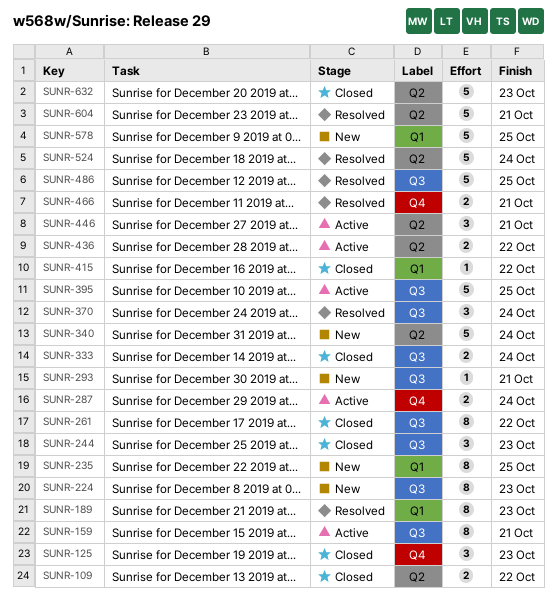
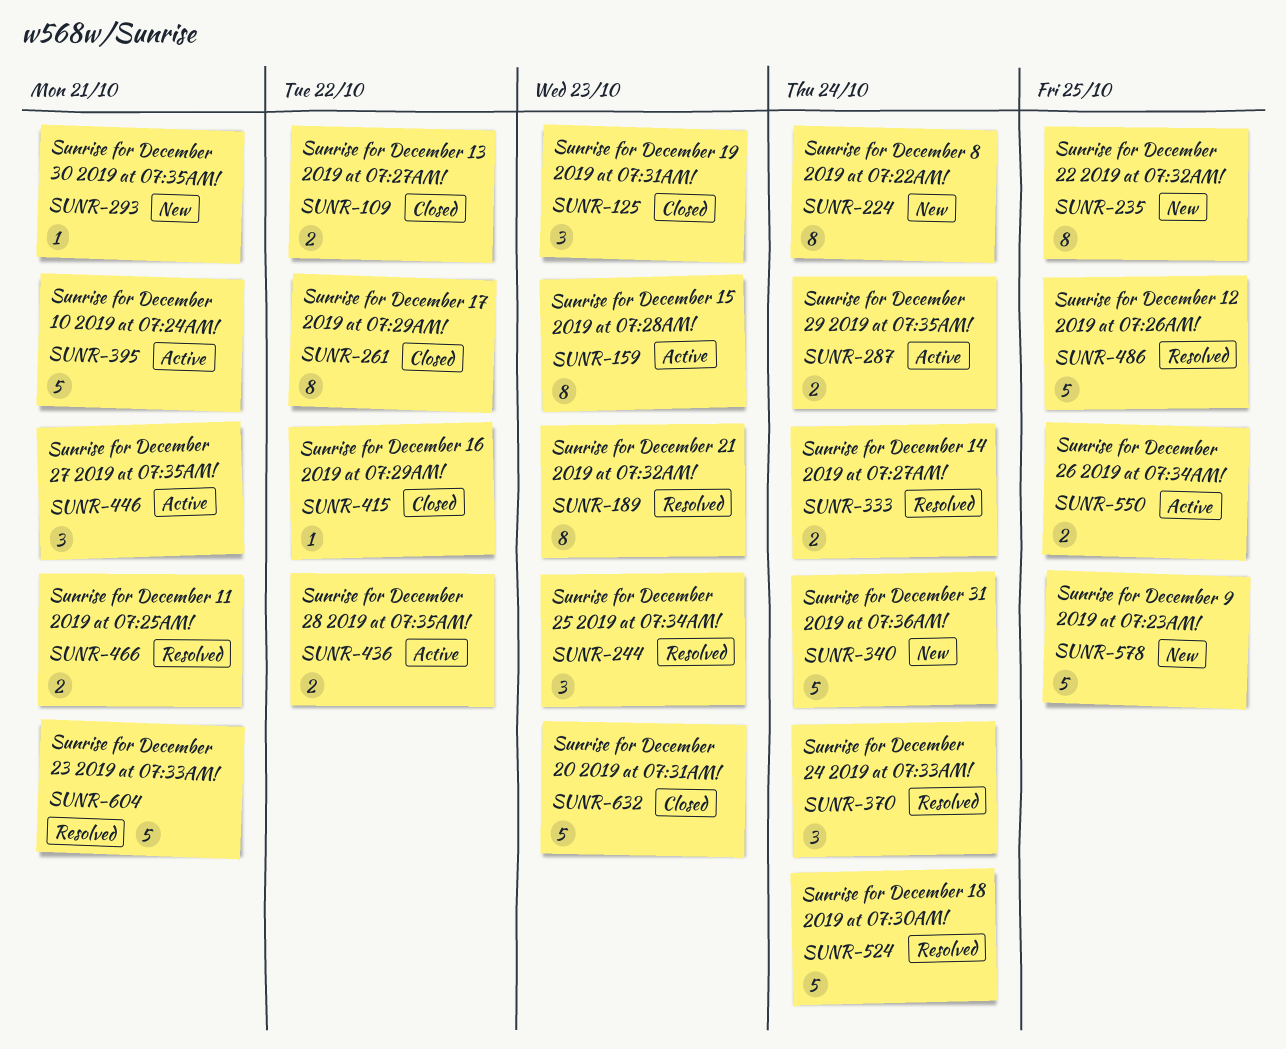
SUNR-159, due: Oct 21 -> Oct 23
SUNR-224, due: Oct 23 -> Oct 24
SUNR-244, status: Closed -> Resolved
SUNR-333, status: Closed -> Resolved
SUNR-395, due: Oct 25 -> Oct 21
SUNR-550: none -> present

